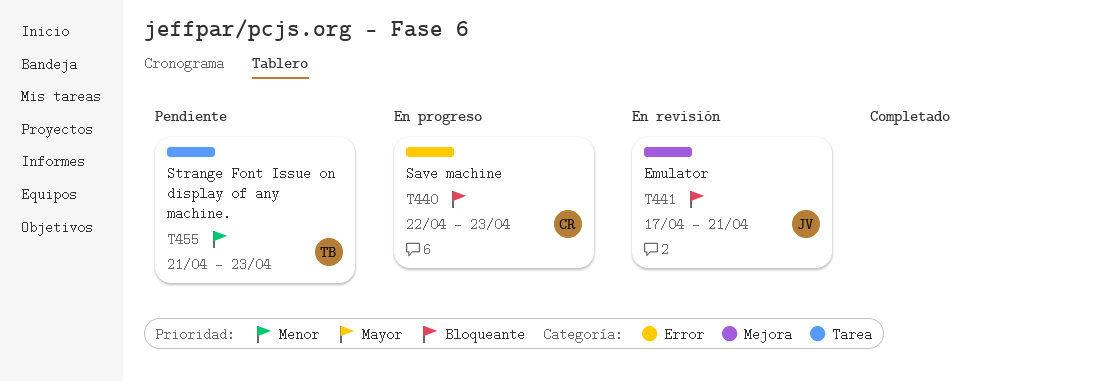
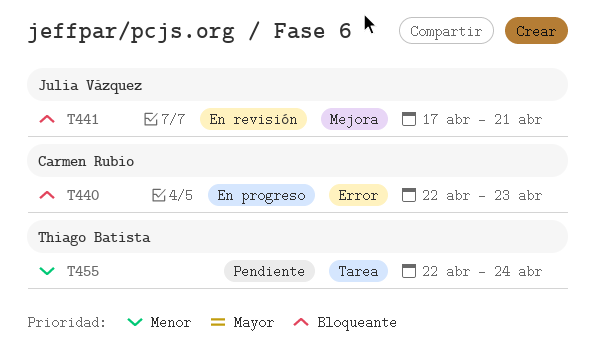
T455, start: Apr 21 -> Apr 22
T455, due: Apr 23 -> Apr 24

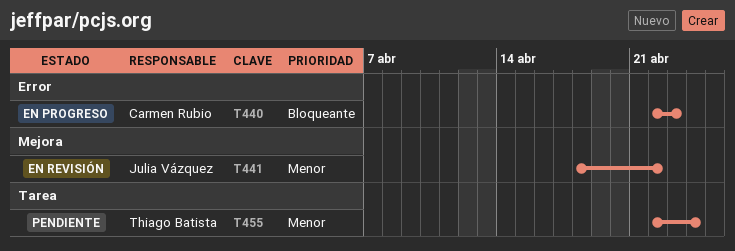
T441, priority: Bloqueante -> Menor
T441, start: Apr 17 -> Apr 18
T441, due: Apr 21 -> Apr 22

